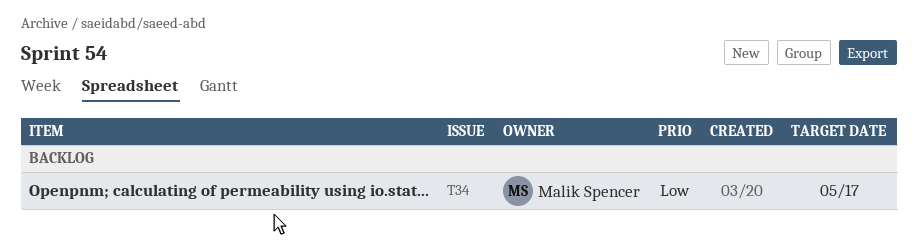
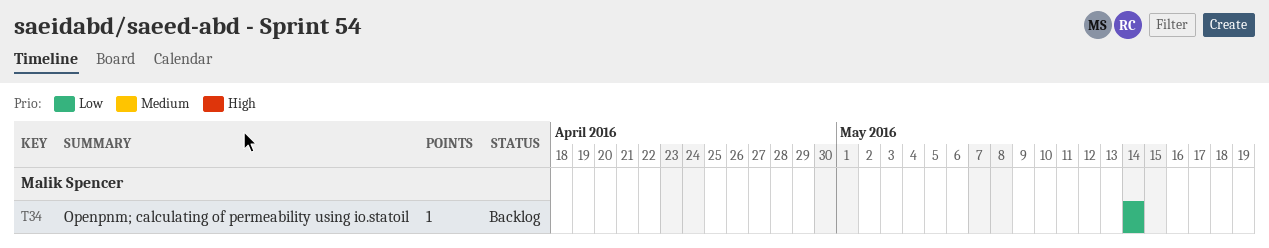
T34, due: May 17 -> May 14

